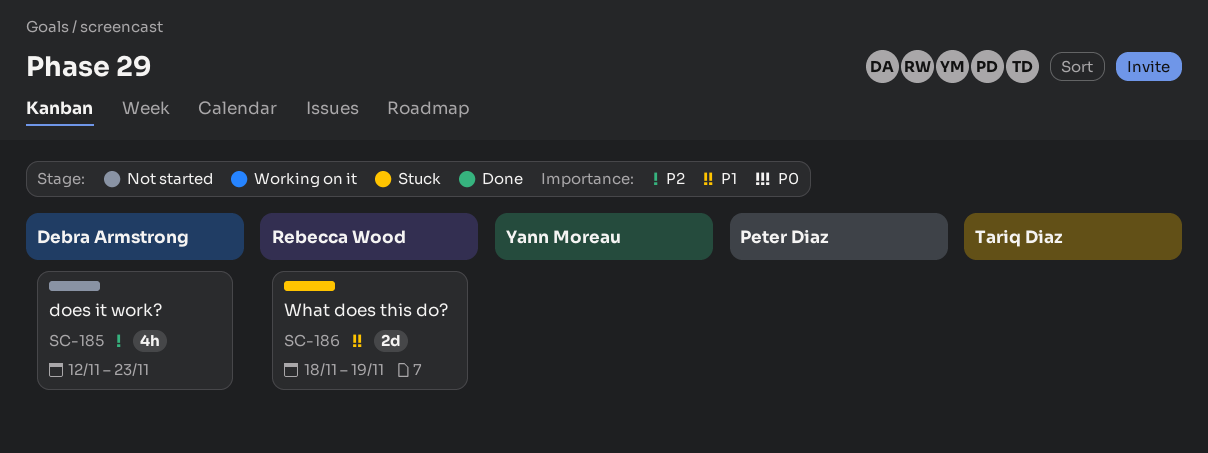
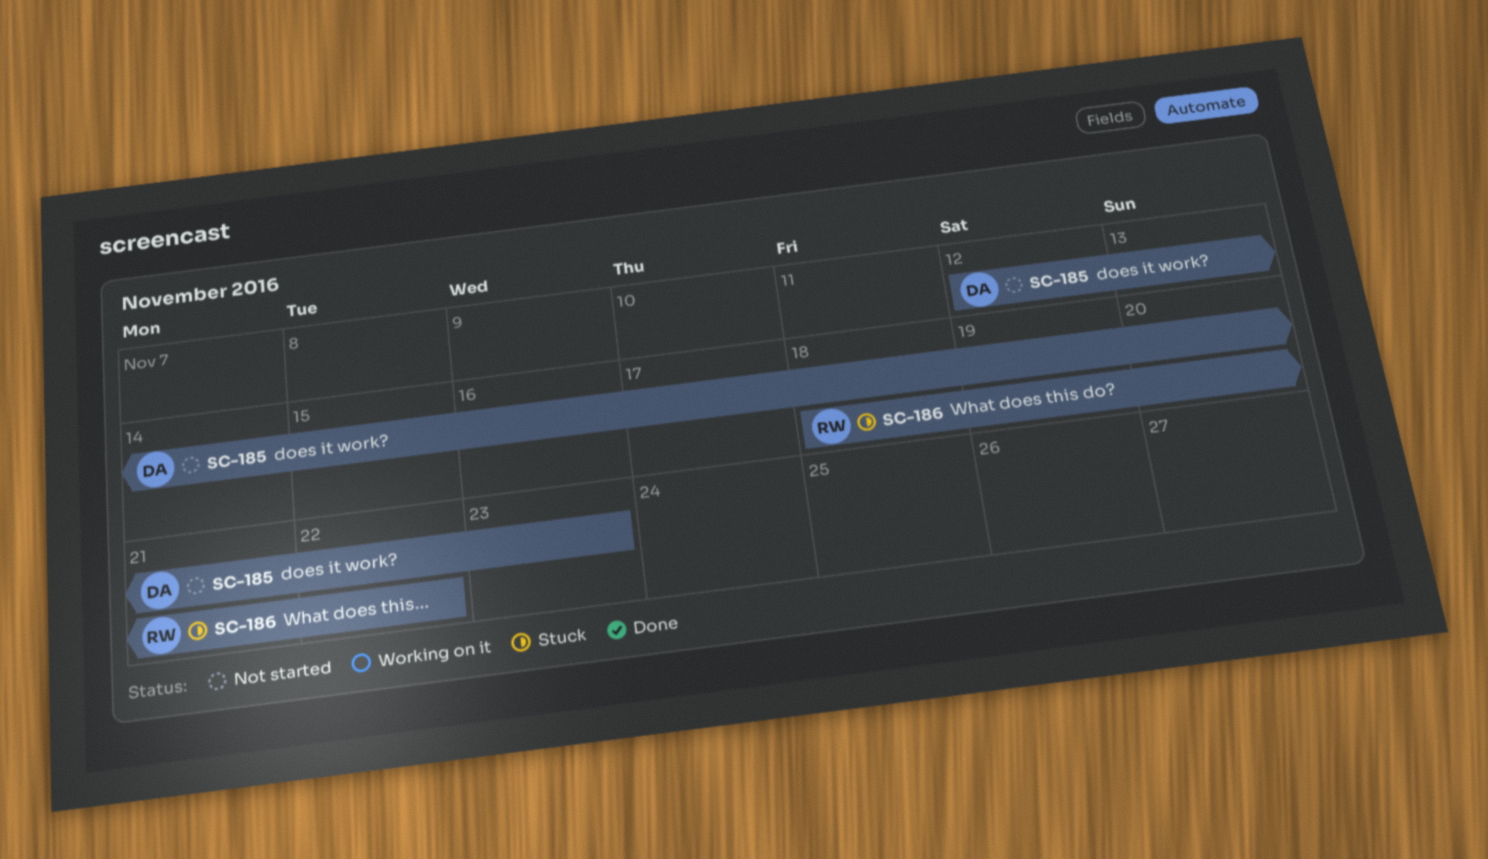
SC-186, due: Nov 19 -> Nov 22

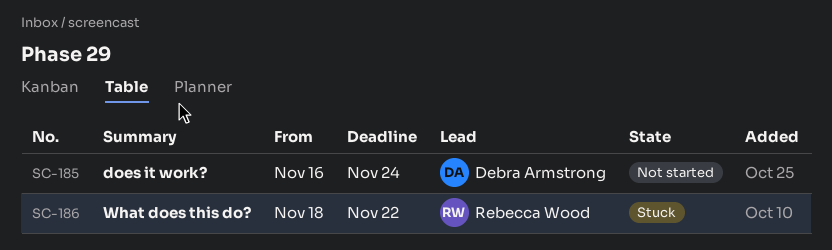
SC-185, start: Nov 12 -> Nov 16
SC-185, due: Nov 23 -> Nov 24

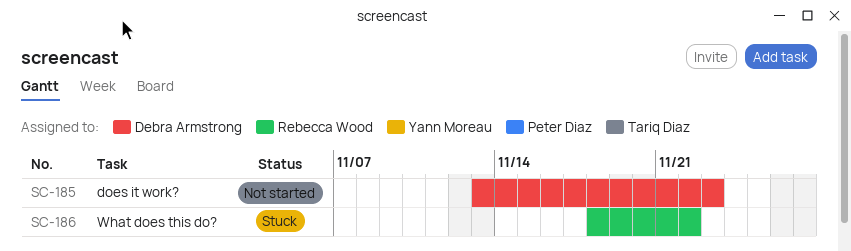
SC-185, start: Nov 16 -> Nov 13
SC-185, due: Nov 24 -> Nov 23

